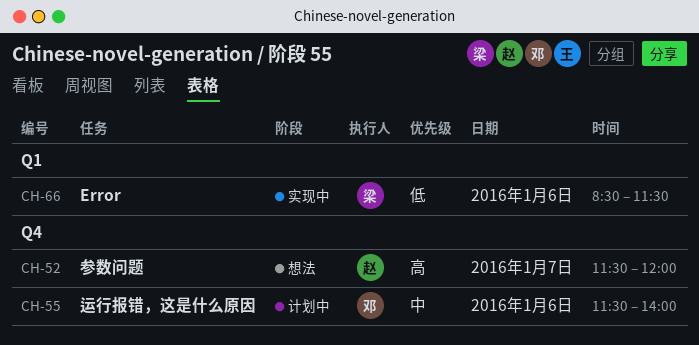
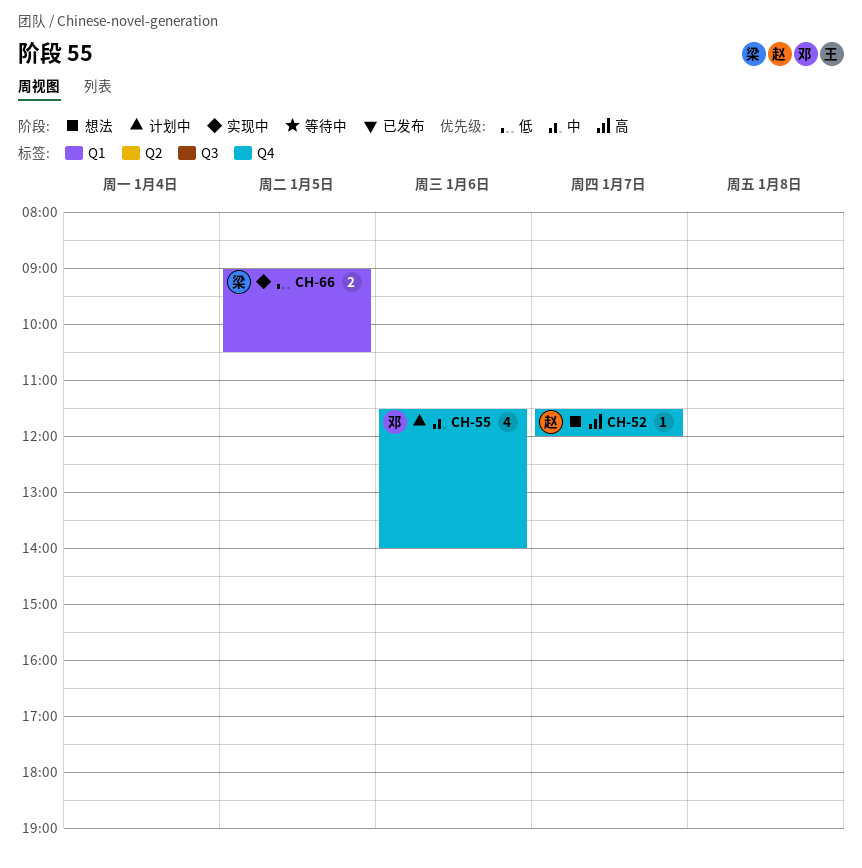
CH-66, day: Jan 6 -> Jan 5
CH-66, begins: 08:30 -> 09:00
CH-66, ends: 11:30 -> 10:30

